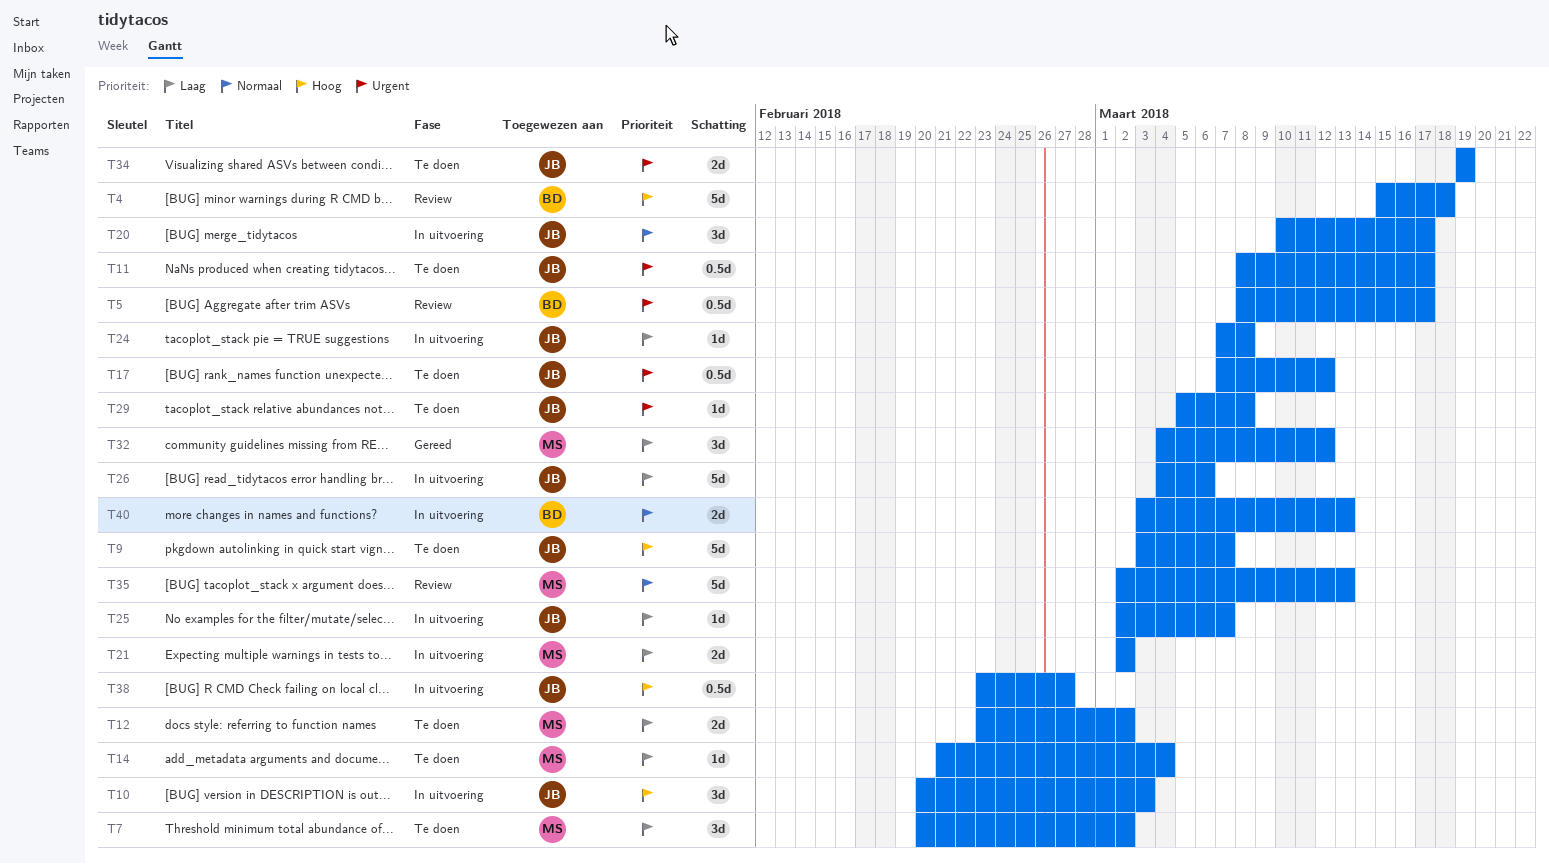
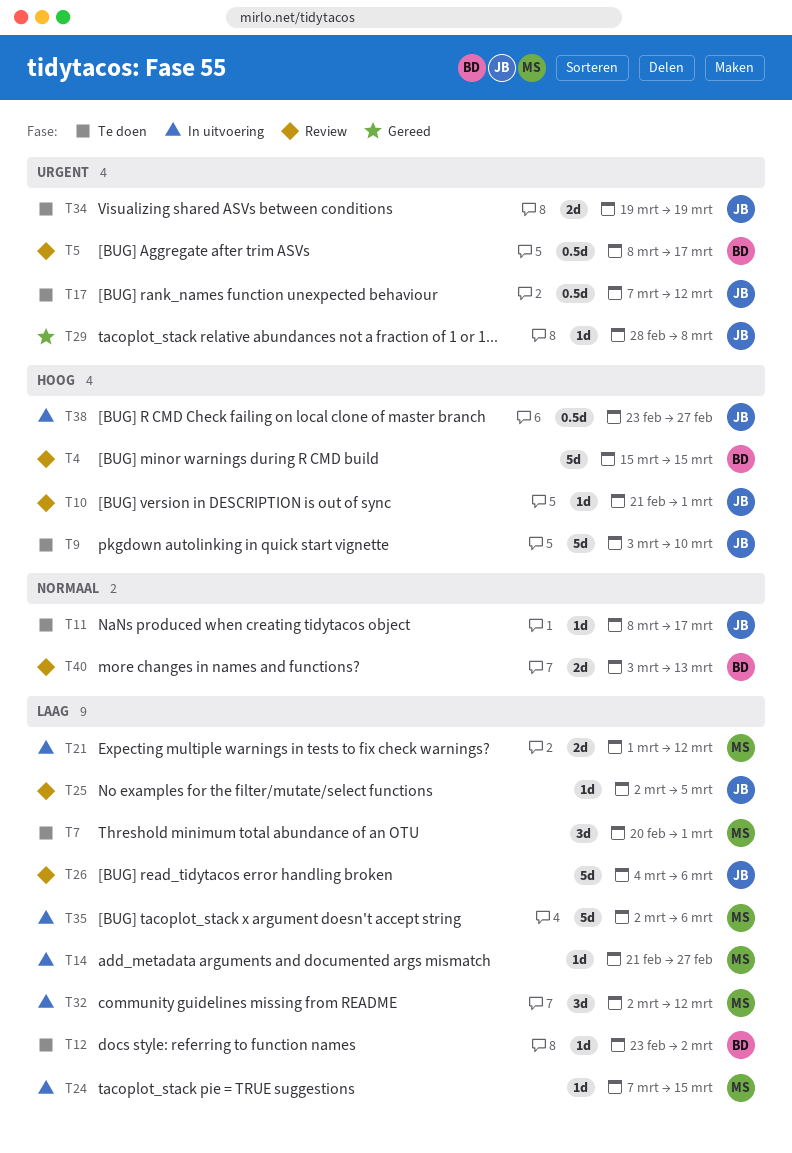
T4, due: Mar 18 -> Mar 15
T7, due: Mar 2 -> Mar 1
T9, due: Mar 7 -> Mar 10
T10, status: In uitvoering -> Review
T10, estimate: 3d -> 1d
T10, start: Feb 20 -> Feb 21
T10, due: Mar 3 -> Mar 1
T11, priority: Urgent -> Normaal
T11, estimate: 0.5d -> 1d
T12, owner: MS -> BD
T12, estimate: 2d -> 1d
T14, status: Te doen -> In uitvoering
T14, due: Mar 4 -> Feb 27
T20: present -> none
T21, start: Mar 2 -> Mar 1
T21, due: Mar 2 -> Mar 12
T24, owner: JB -> MS
T24, due: Mar 8 -> Mar 15
T25, status: In uitvoering -> Review
T25, due: Mar 7 -> Mar 5
T26, status: In uitvoering -> Review
T29, status: Te doen -> Gereed
T29, start: Mar 5 -> Feb 28
T32, status: Gereed -> In uitvoering
T32, start: Mar 4 -> Mar 2
T35, status: Review -> In uitvoering
T35, priority: Normaal -> Laag
T35, due: Mar 13 -> Mar 6
T40, status: In uitvoering -> Review

